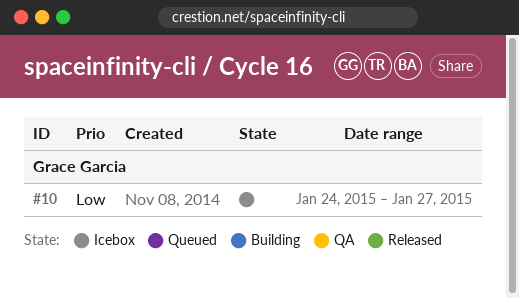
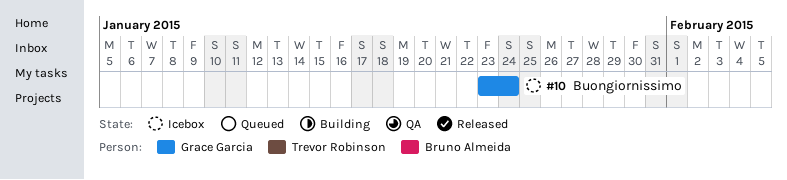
#10, start: Jan 24 -> Jan 23
#10, due: Jan 27 -> Jan 24

